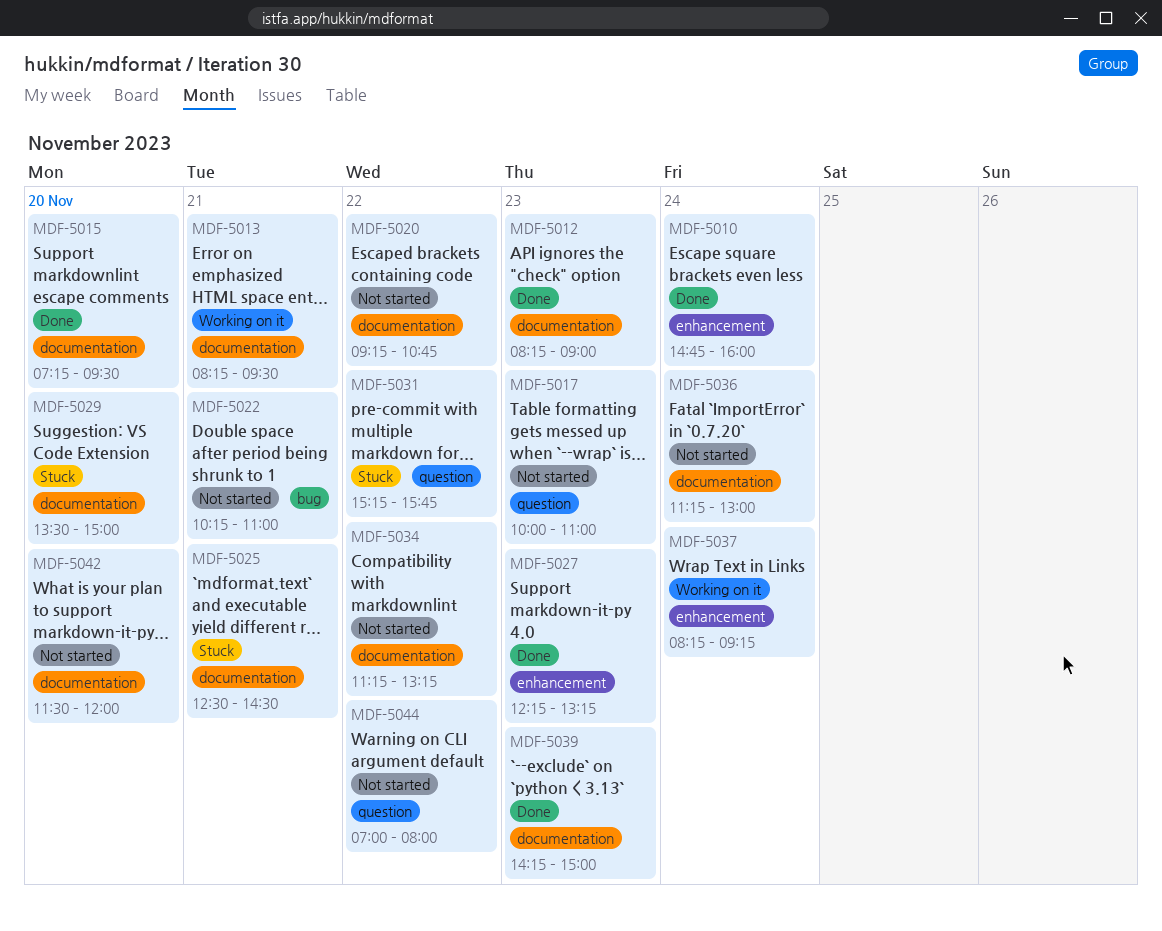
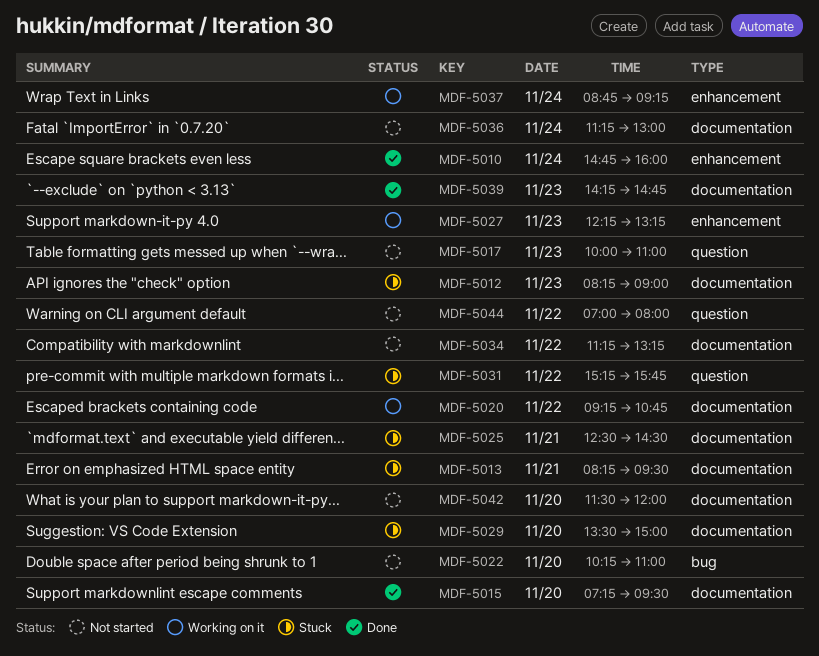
MDF-5012, status: Done -> Stuck
MDF-5013, status: Working on it -> Stuck
MDF-5020, status: Not started -> Working on it
MDF-5022, day: Nov 21 -> Nov 20
MDF-5027, status: Done -> Working on it
MDF-5037, begins: 08:15 -> 08:45
MDF-5039, ends: 15:00 -> 14:45

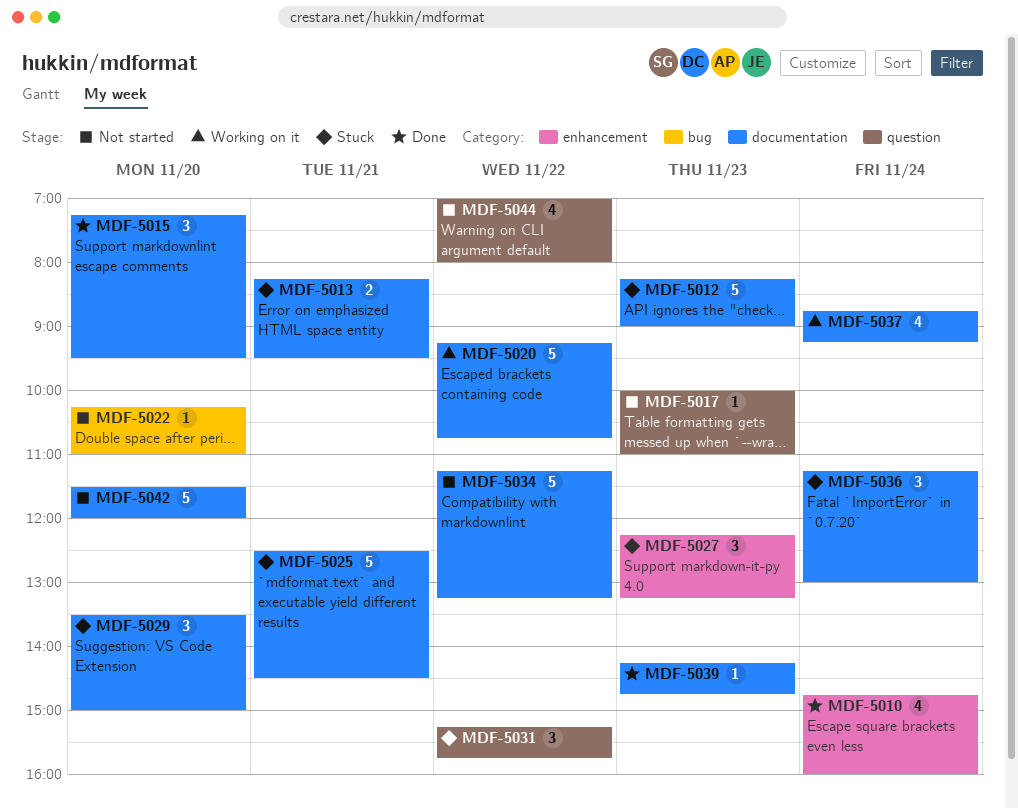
MDF-5027, status: Working on it -> Stuck
MDF-5036, status: Not started -> Stuck
MDF-5037, label: enhancement -> documentation

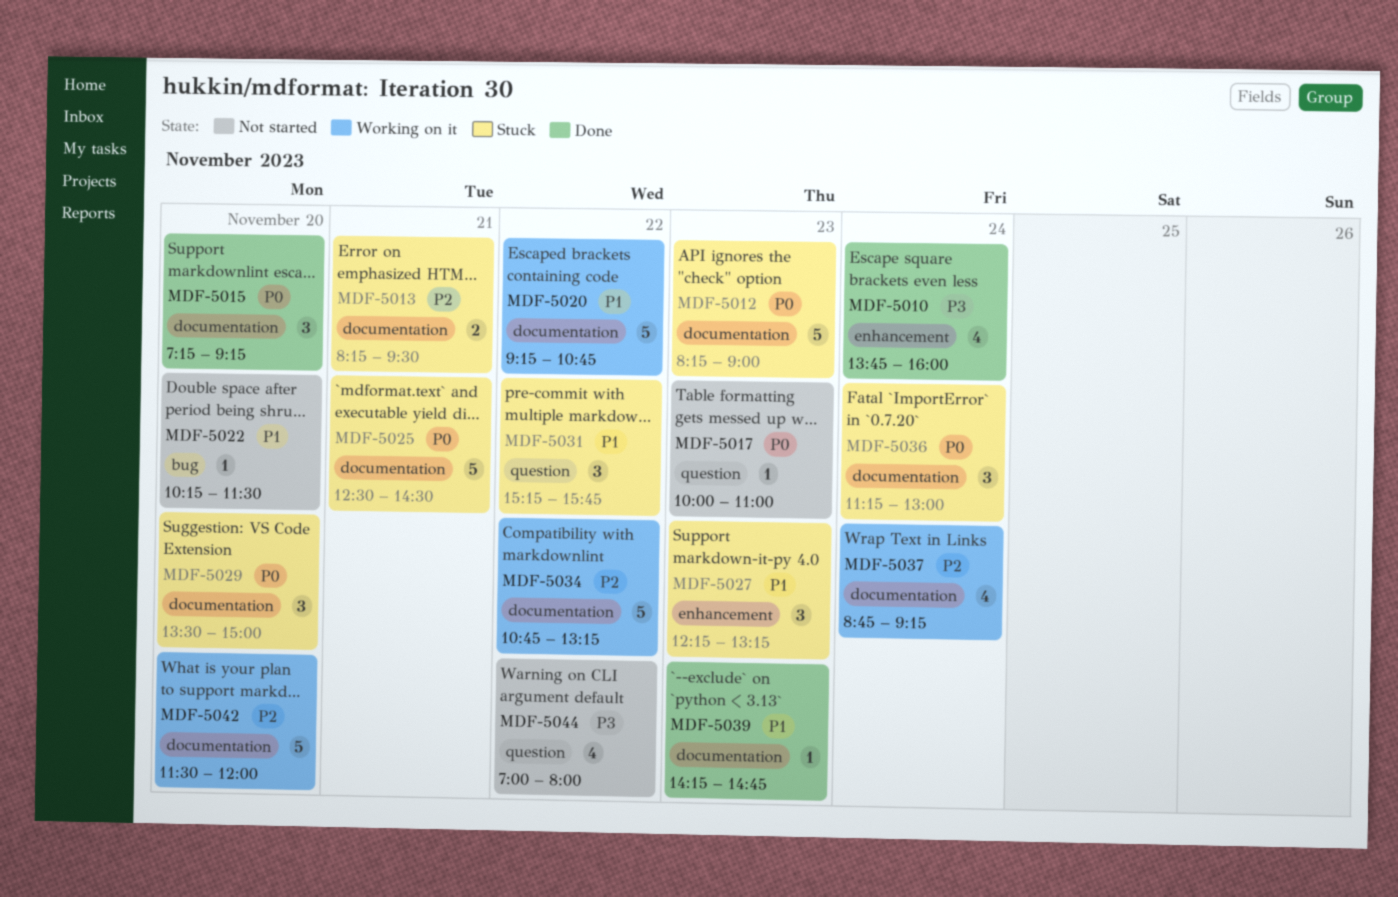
MDF-5010, begins: 14:45 -> 13:45
MDF-5015, ends: 09:30 -> 09:15
MDF-5022, ends: 11:00 -> 11:30
MDF-5034, status: Not started -> Working on it
MDF-5034, begins: 11:15 -> 10:45
MDF-5042, status: Not started -> Working on it

